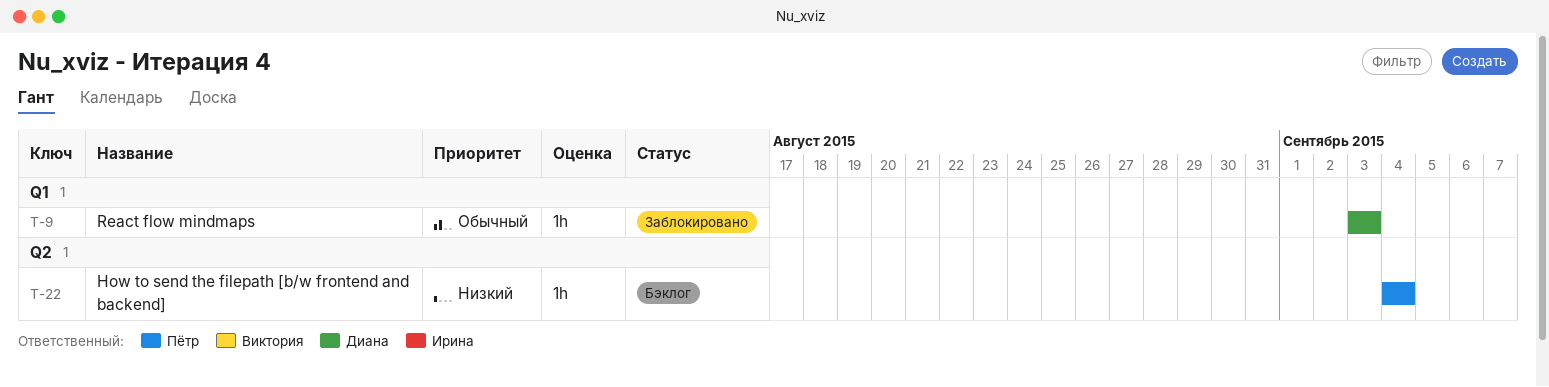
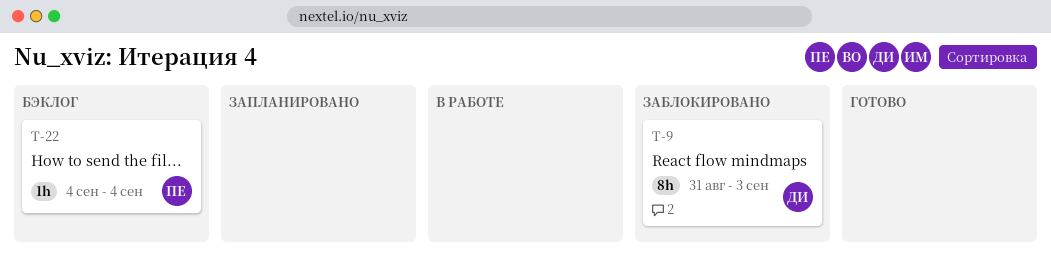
T-9, estimate: 1h -> 8h
T-9, start: Sep 3 -> Aug 31

